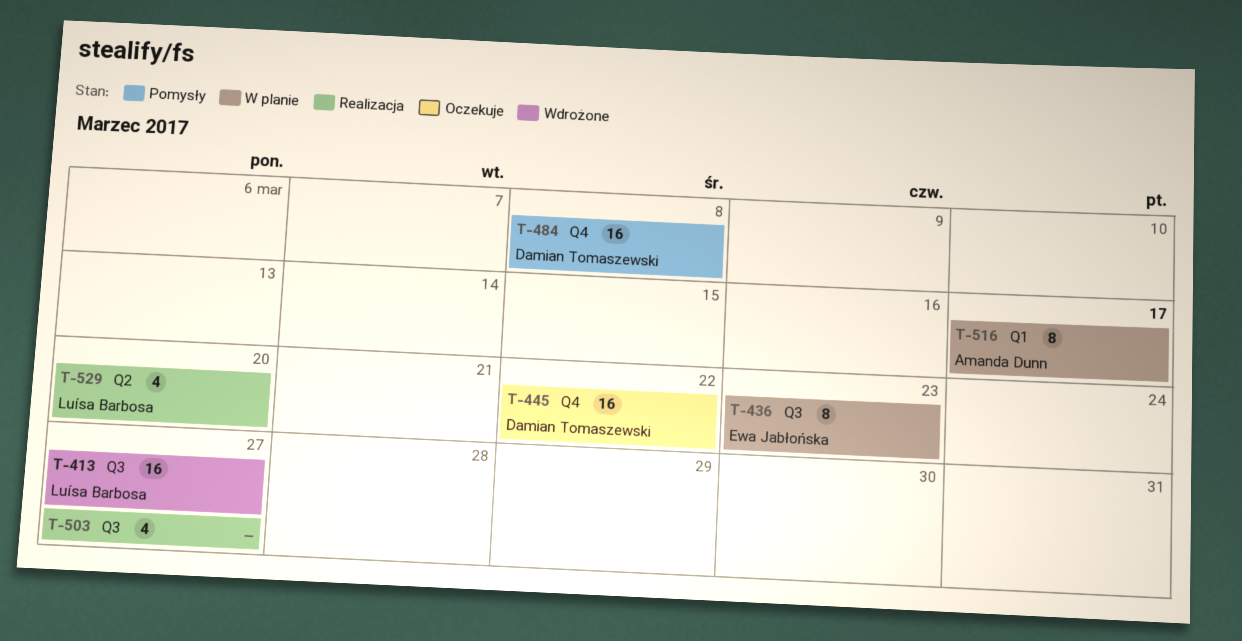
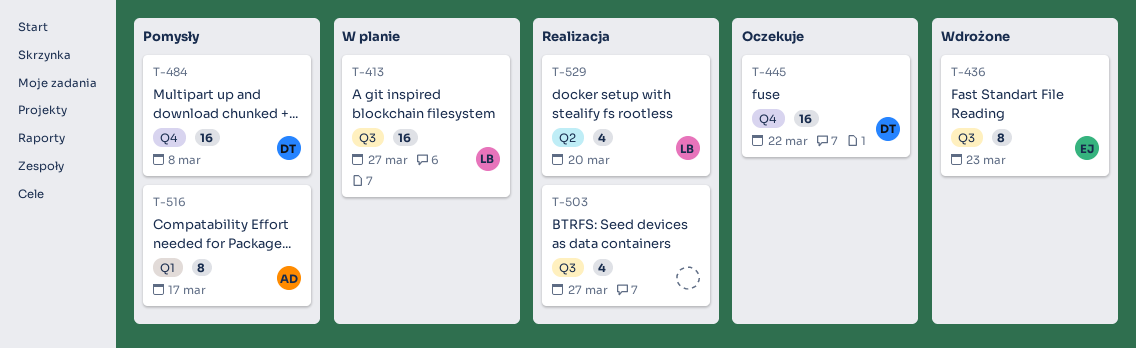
T-413, status: Wdrożone -> W planie
T-436, status: W planie -> Wdrożone
T-516, status: W planie -> Pomysły

